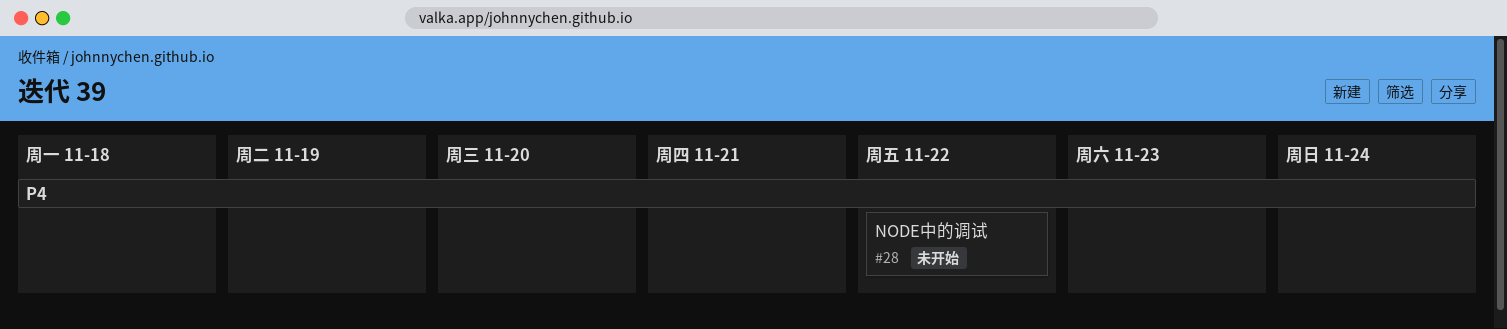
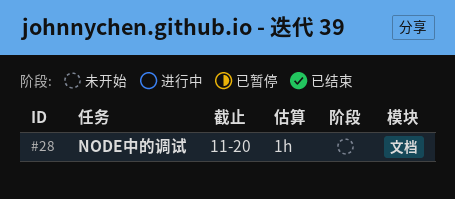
#28, due: Nov 22 -> Nov 20

